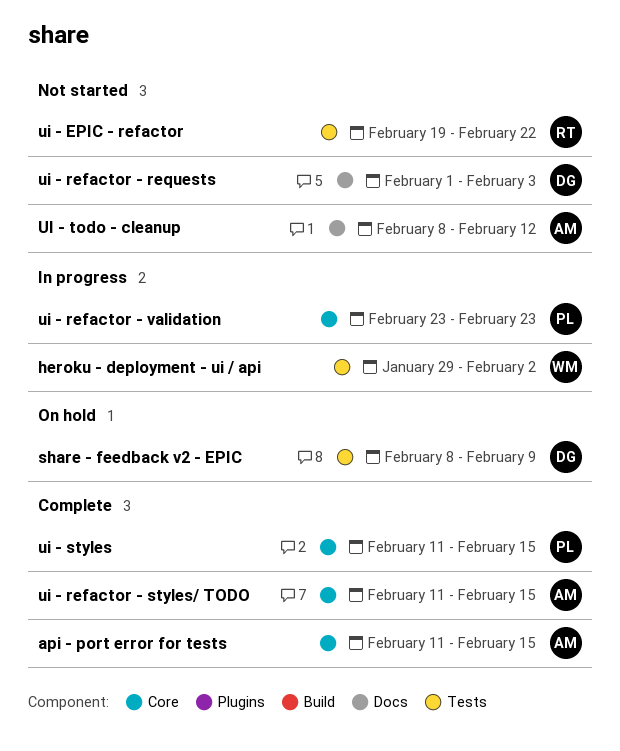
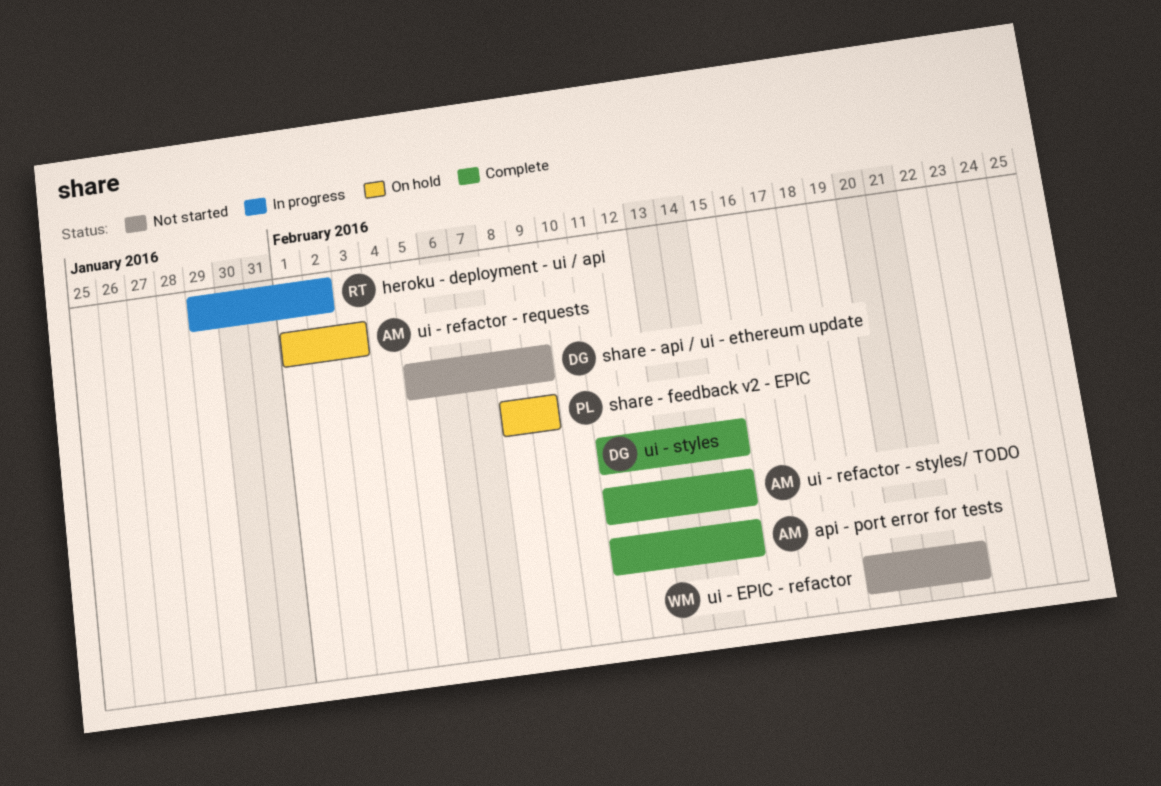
heroku - deployment - ui / api, owner: WM -> RT
share - api / ui - ethereum update: none -> present
share - feedback v2 - EPIC, owner: DG -> PL
ui - EPIC - refactor, owner: RT -> WM
ui - refactor - requests, status: Not started -> On hold
ui - refactor - requests, owner: DG -> AM
ui - refactor - validation: present -> none
ui - styles, owner: PL -> DG
UI - todo - cleanup: present -> none

